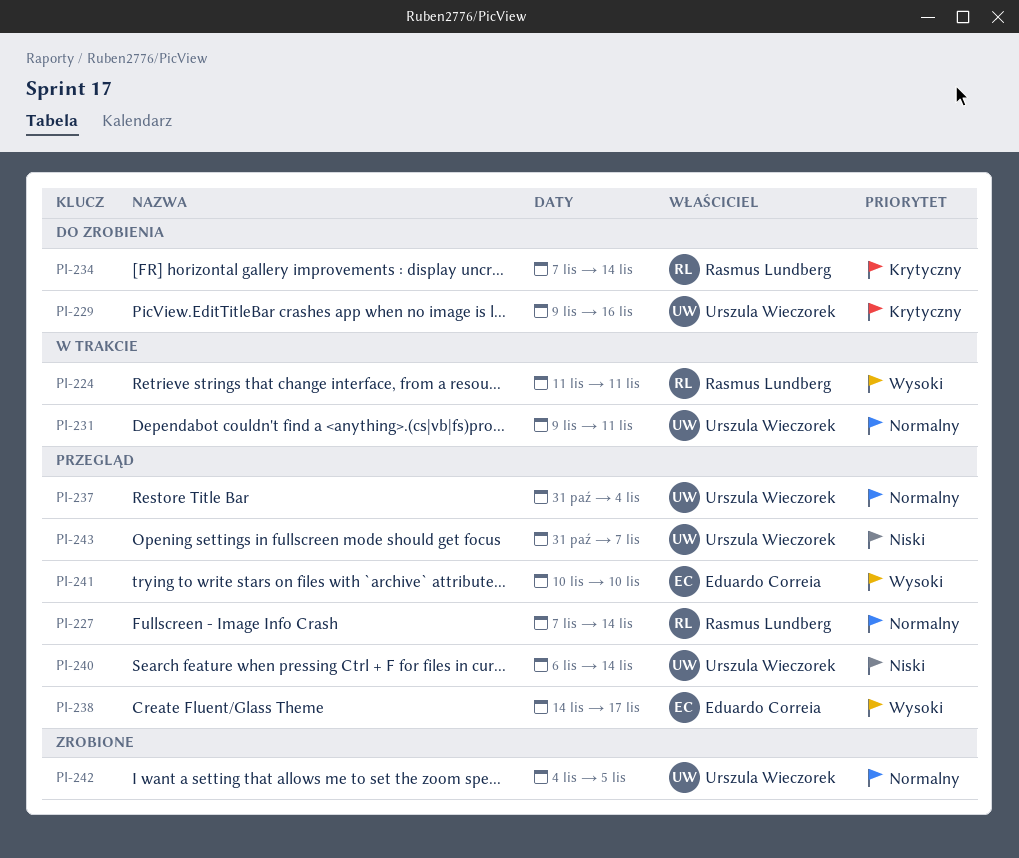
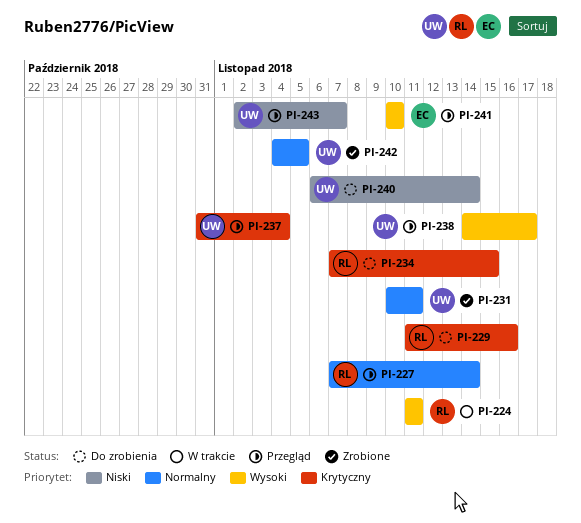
PI-229, owner: Urszula Wieczorek -> Rasmus Lundberg
PI-229, start: Nov 9 -> Nov 11
PI-231, status: W trakcie -> Zrobione
PI-231, start: Nov 9 -> Nov 10
PI-234, due: Nov 14 -> Nov 15
PI-237, priority: Normalny -> Krytyczny
PI-238, owner: Eduardo Correia -> Urszula Wieczorek
PI-240, status: Przegląd -> Do zrobienia
PI-243, start: Oct 31 -> Nov 2

